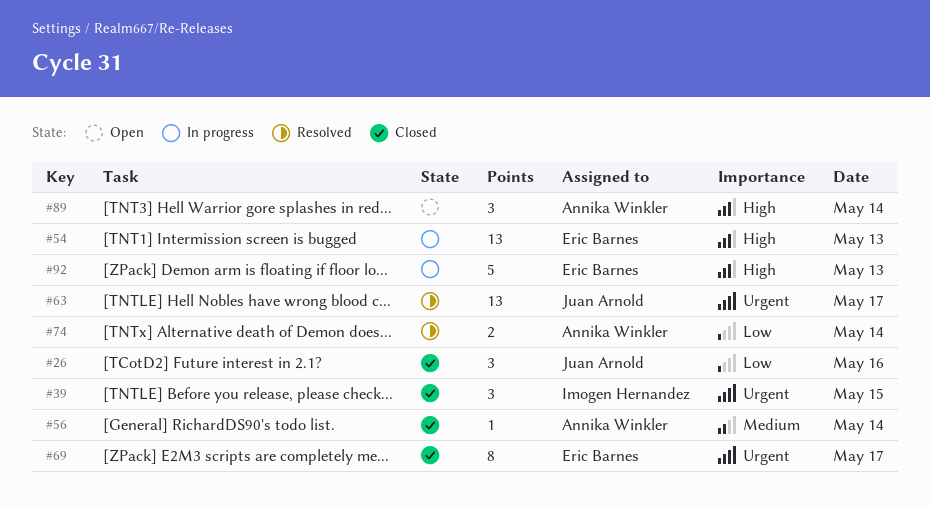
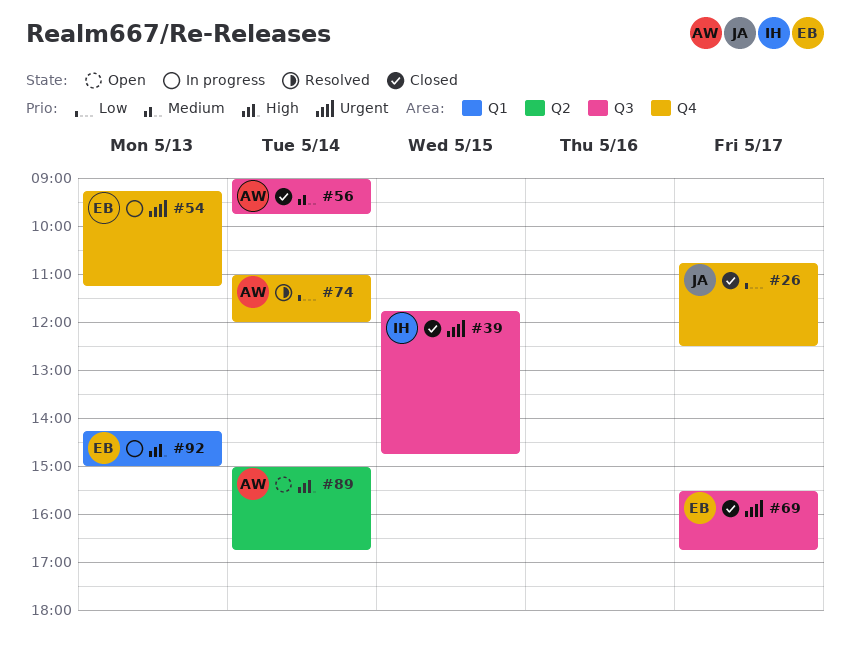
#26, day: May 16 -> May 17
#54, priority: High -> Urgent
#63: present -> none

